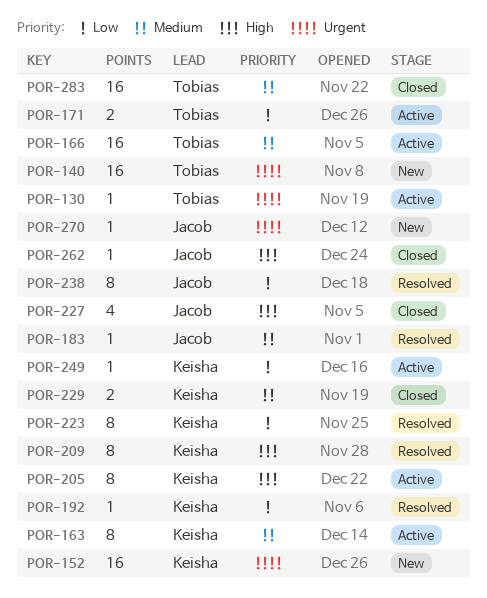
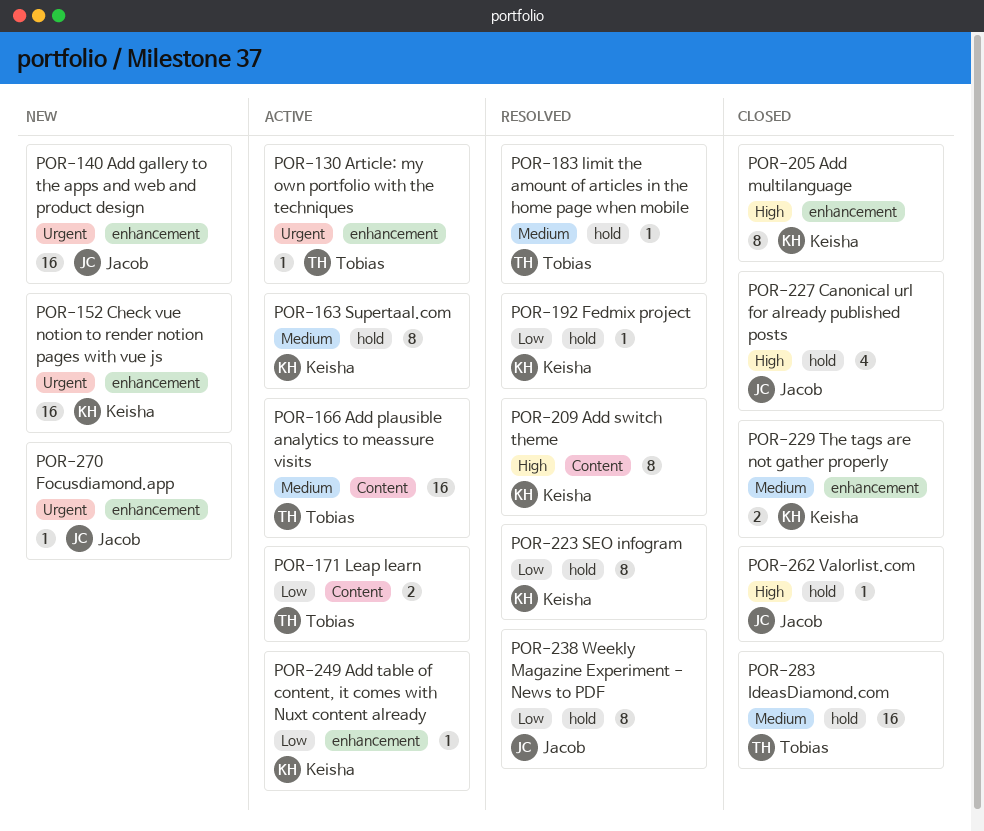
POR-140, owner: Tobias -> Jacob
POR-183, owner: Jacob -> Tobias
POR-205, status: Active -> Closed

